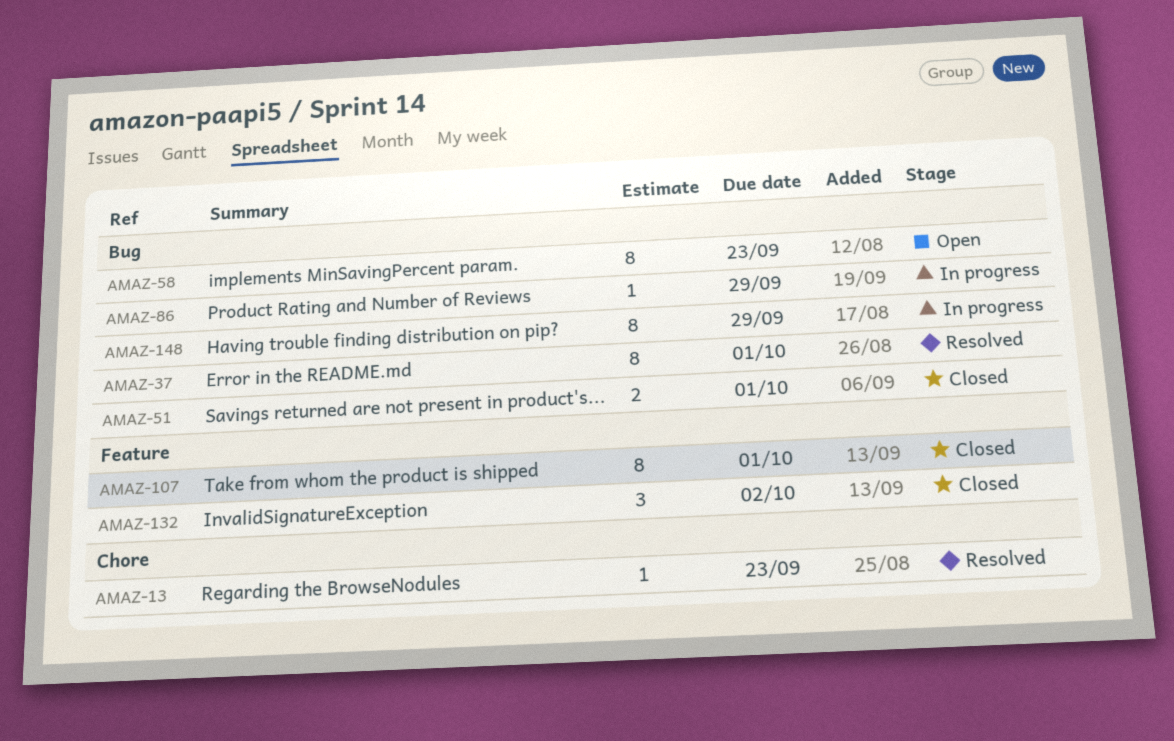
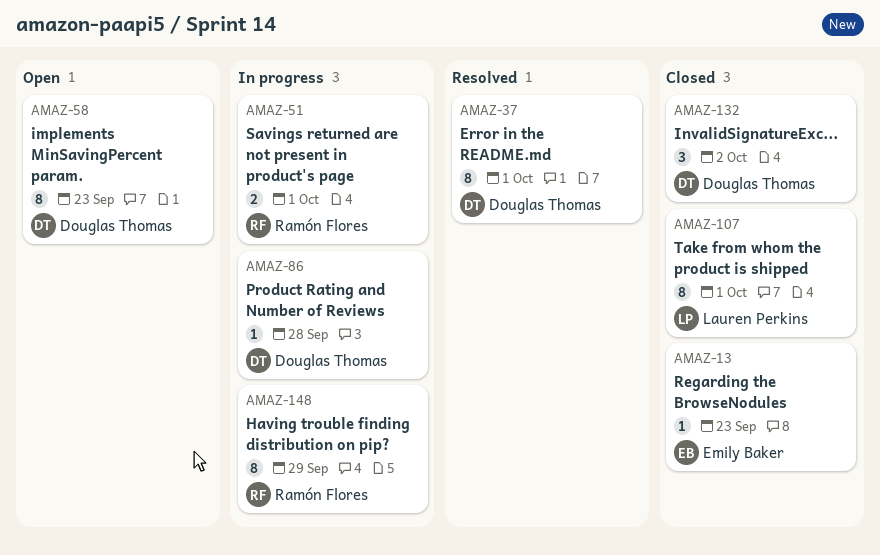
AMAZ-13, status: Resolved -> Closed
AMAZ-51, status: Closed -> In progress
AMAZ-86, due: Sep 29 -> Sep 28

